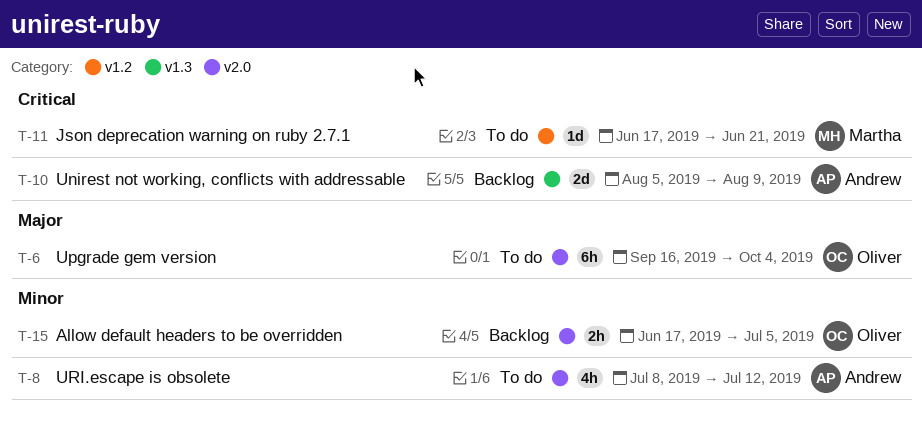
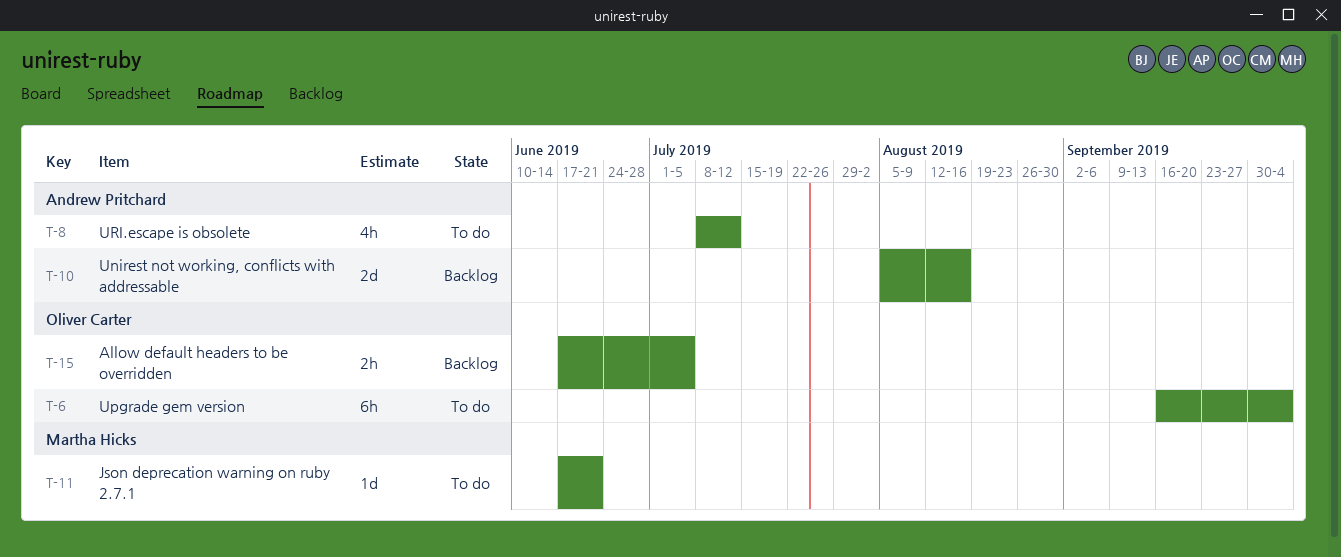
T-10, due: Aug 9 -> Aug 16

